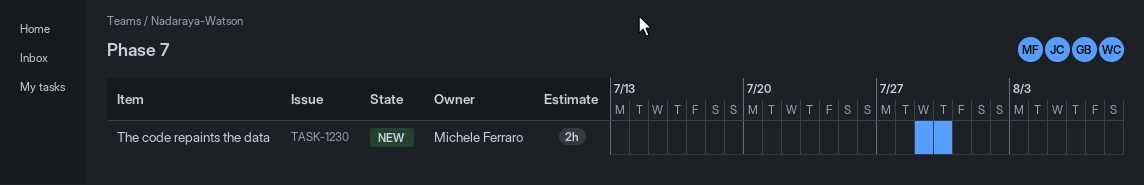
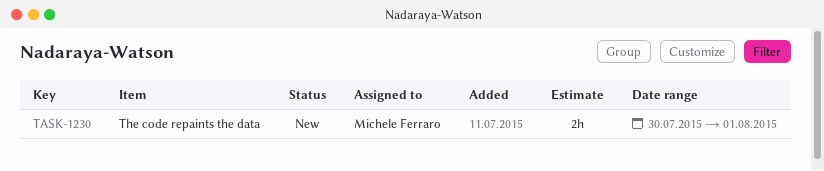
TASK-1230, start: Jul 29 -> Jul 30
TASK-1230, due: Jul 30 -> Aug 1

